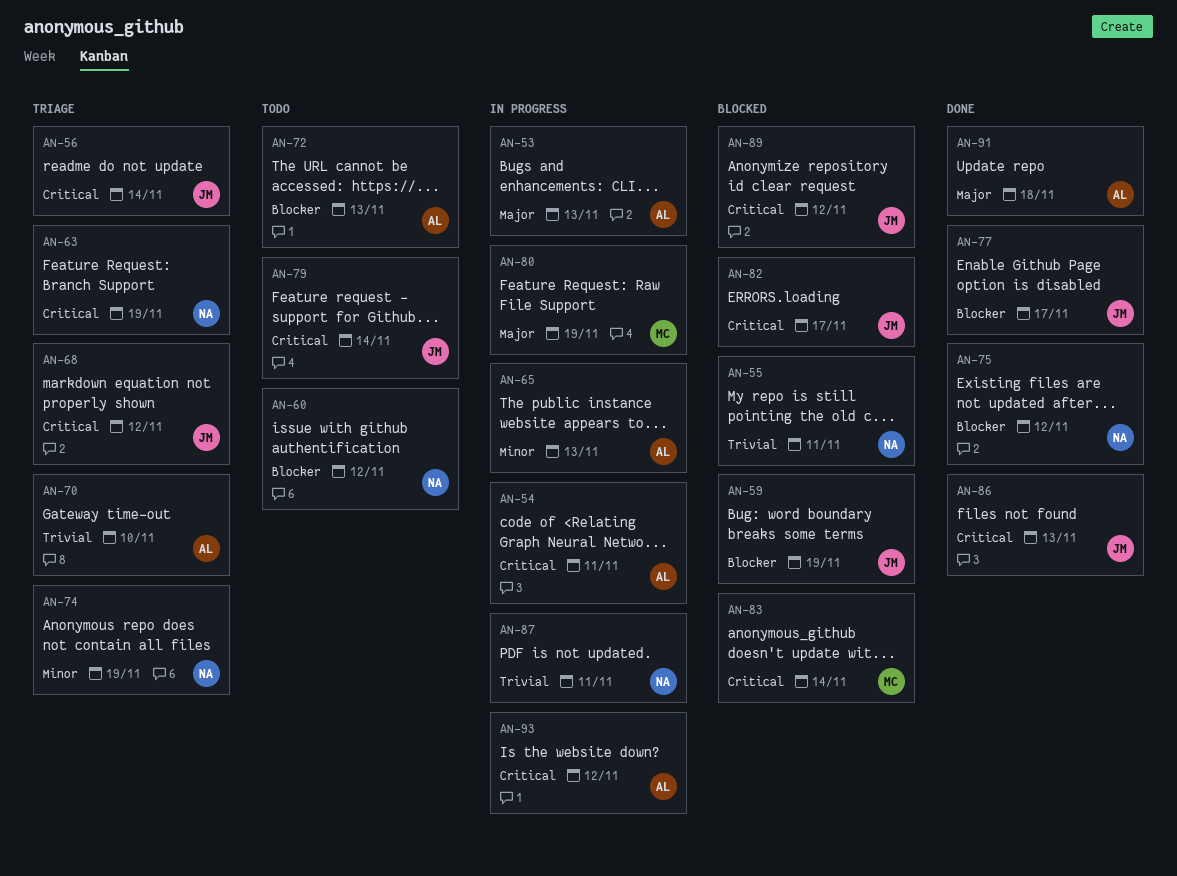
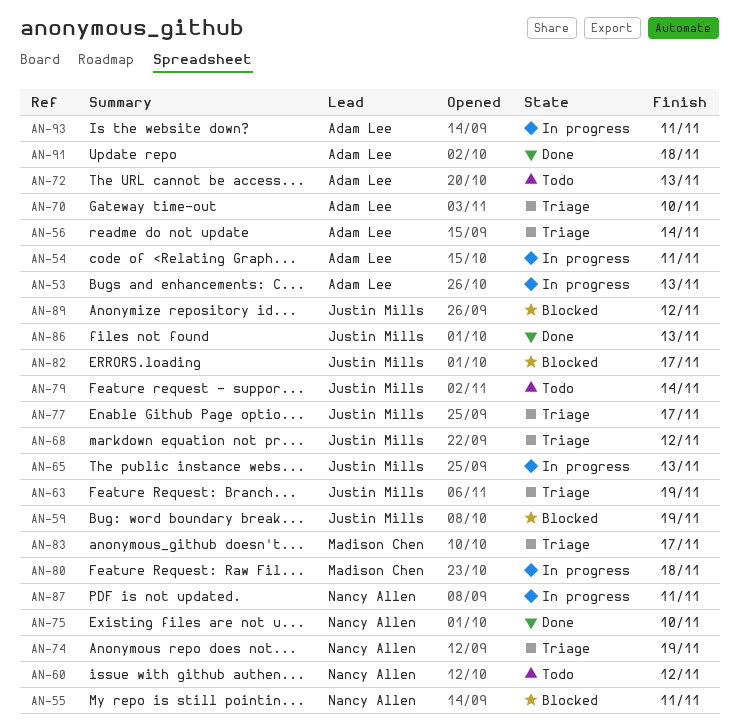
AN-56, owner: Justin Mills -> Adam Lee
AN-63, owner: Nancy Allen -> Justin Mills
AN-65, owner: Adam Lee -> Justin Mills
AN-75, due: Nov 12 -> Nov 10
AN-77, status: Done -> Triage
AN-80, due: Nov 19 -> Nov 18
AN-83, status: Blocked -> Triage
AN-83, due: Nov 14 -> Nov 17
AN-93, due: Nov 12 -> Nov 11

